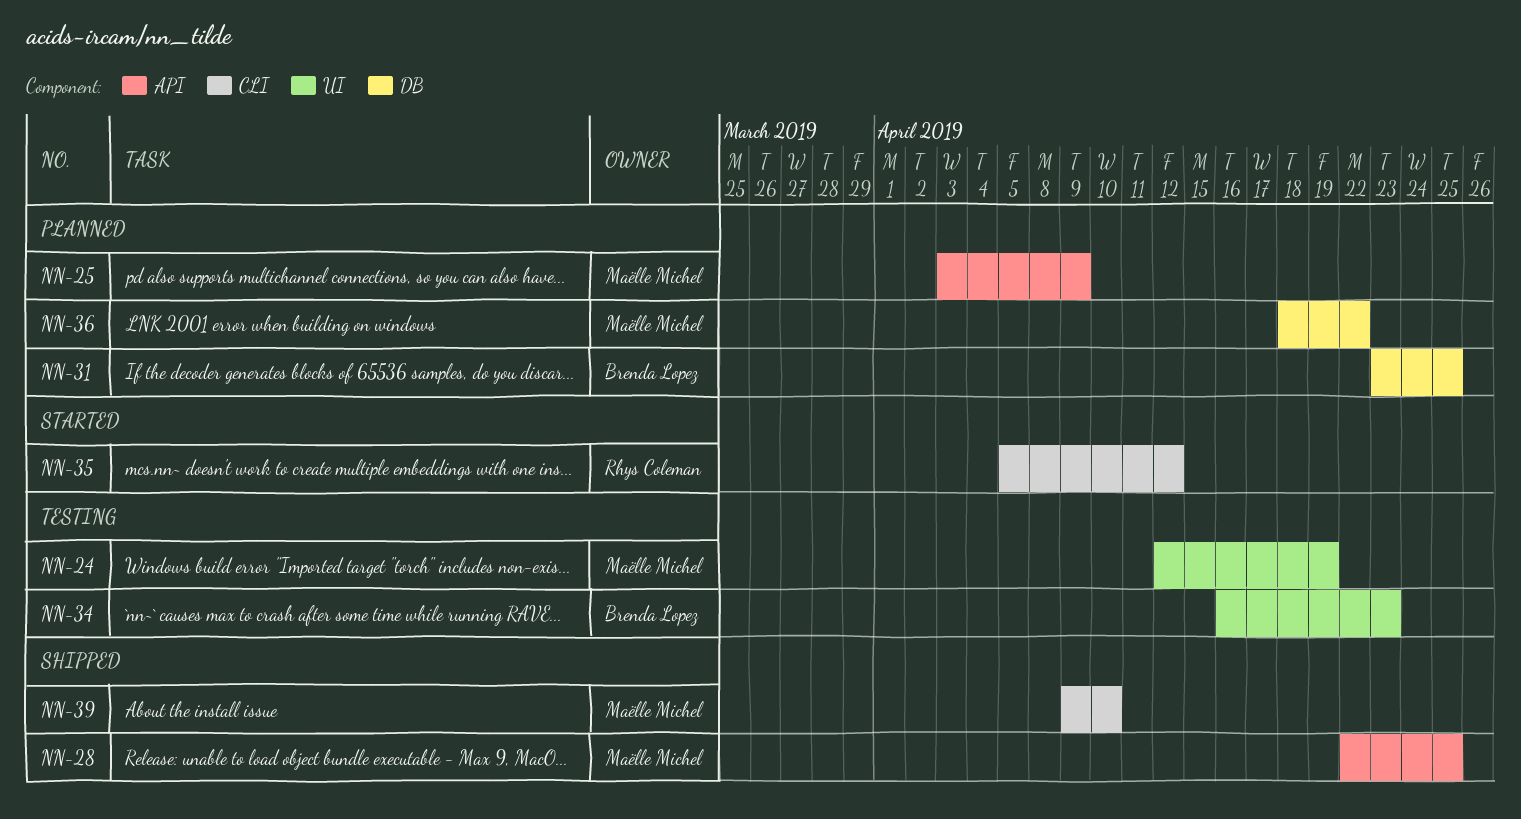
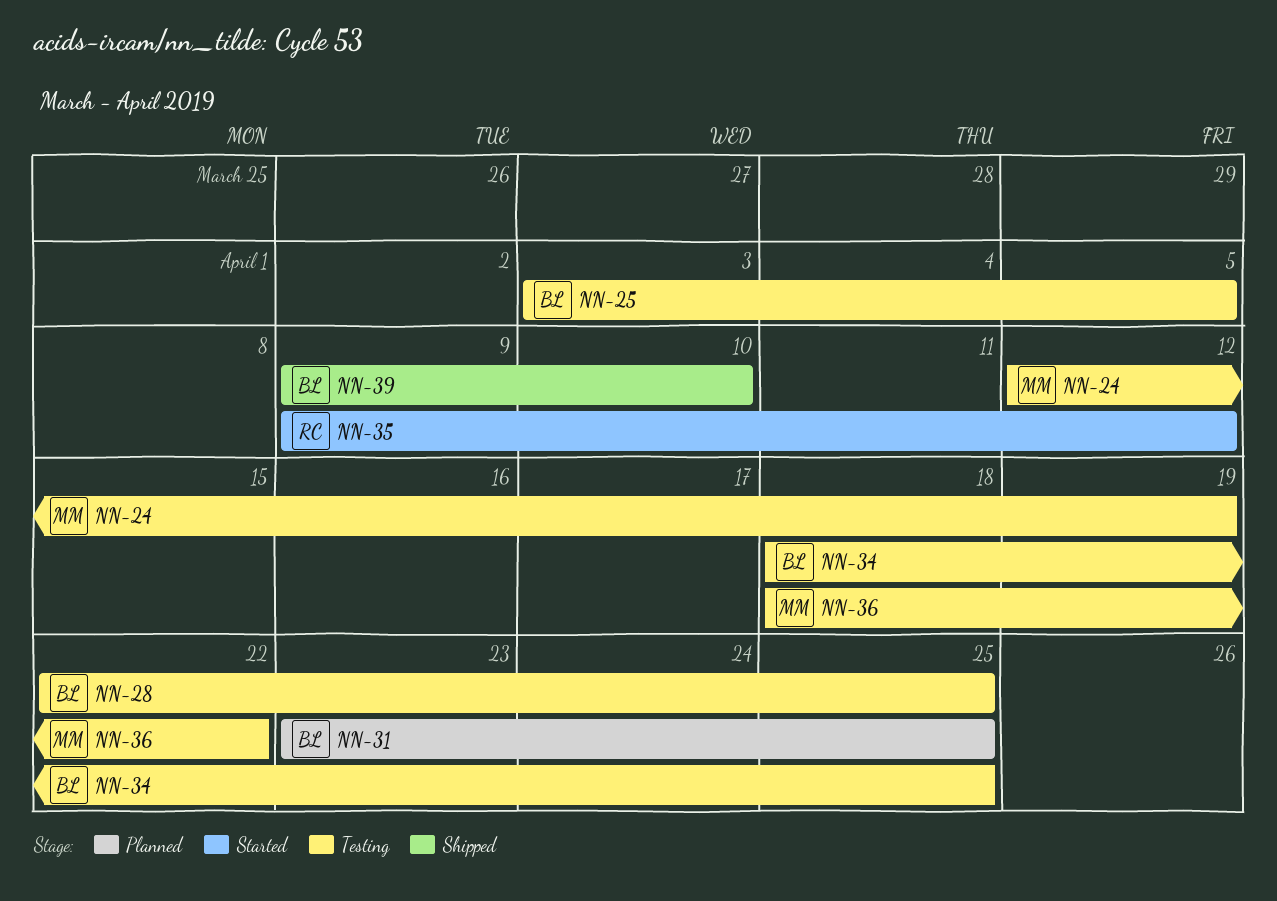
NN-25, status: Planned -> Testing
NN-25, owner: Maëlle Michel -> Brenda Lopez
NN-25, due: Apr 9 -> Apr 5
NN-28, status: Shipped -> Testing
NN-28, owner: Maëlle Michel -> Brenda Lopez
NN-34, start: Apr 16 -> Apr 18
NN-34, due: Apr 23 -> Apr 25
NN-35, start: Apr 5 -> Apr 9
NN-36, status: Planned -> Testing
NN-39, owner: Maëlle Michel -> Brenda Lopez

